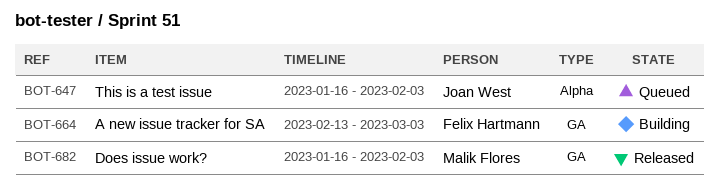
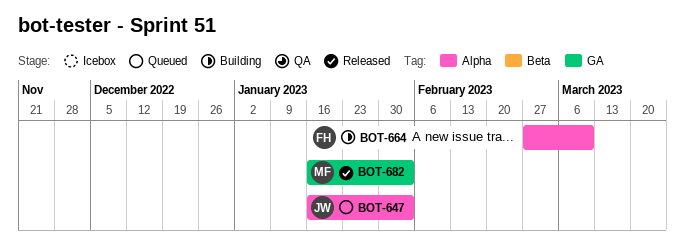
BOT-664, label: GA -> Alpha
BOT-664, start: Feb 13 -> Feb 27
BOT-664, due: Mar 3 -> Mar 10

